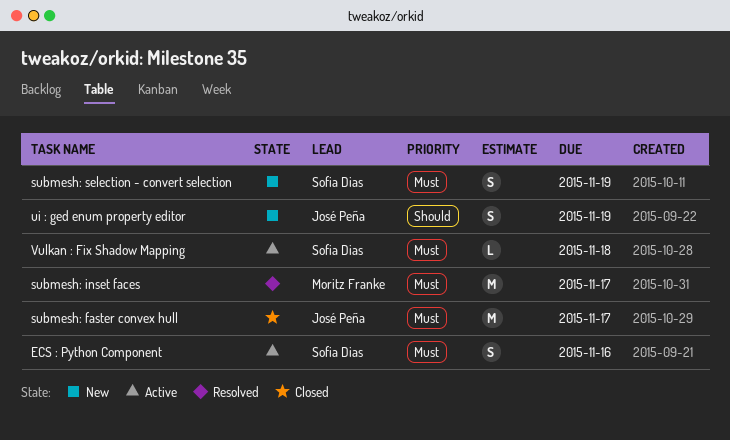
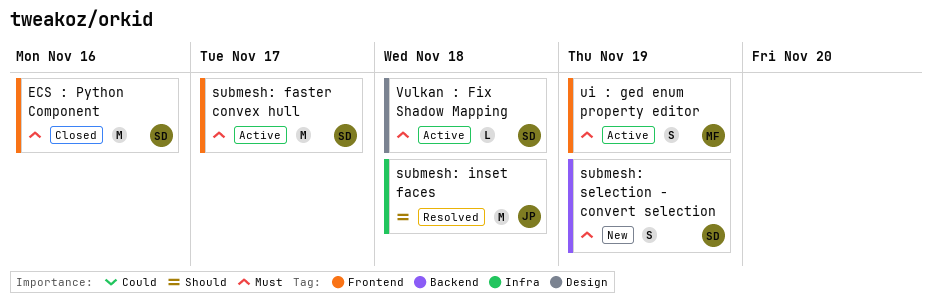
ECS : Python Component, status: Active -> Closed
ECS : Python Component, estimate: S -> M
submesh: faster convex hull, status: Closed -> Active
submesh: faster convex hull, owner: José Peña -> Sofia Dias
submesh: inset faces, owner: Moritz Franke -> José Peña
submesh: inset faces, priority: Must -> Should
submesh: inset faces, due: Nov 17 -> Nov 18
ui : ged enum property editor, status: New -> Active
ui : ged enum property editor, owner: José Peña -> Moritz Franke
ui : ged enum property editor, priority: Should -> Must

